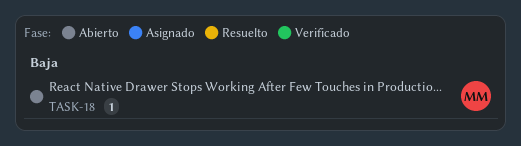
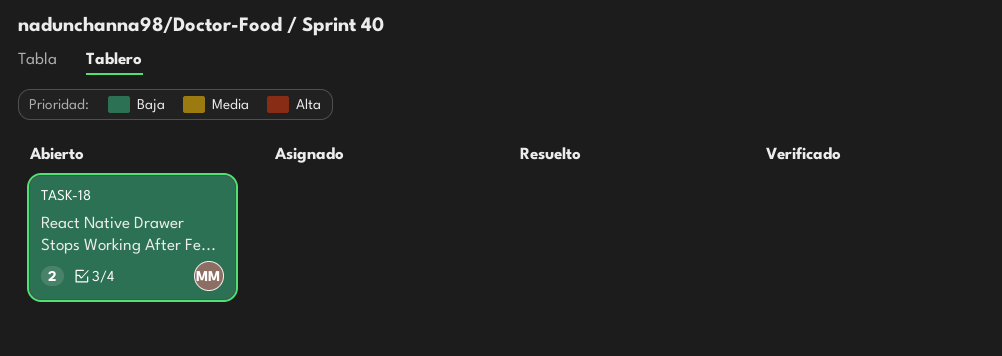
TASK-18, estimate: 1 -> 2

